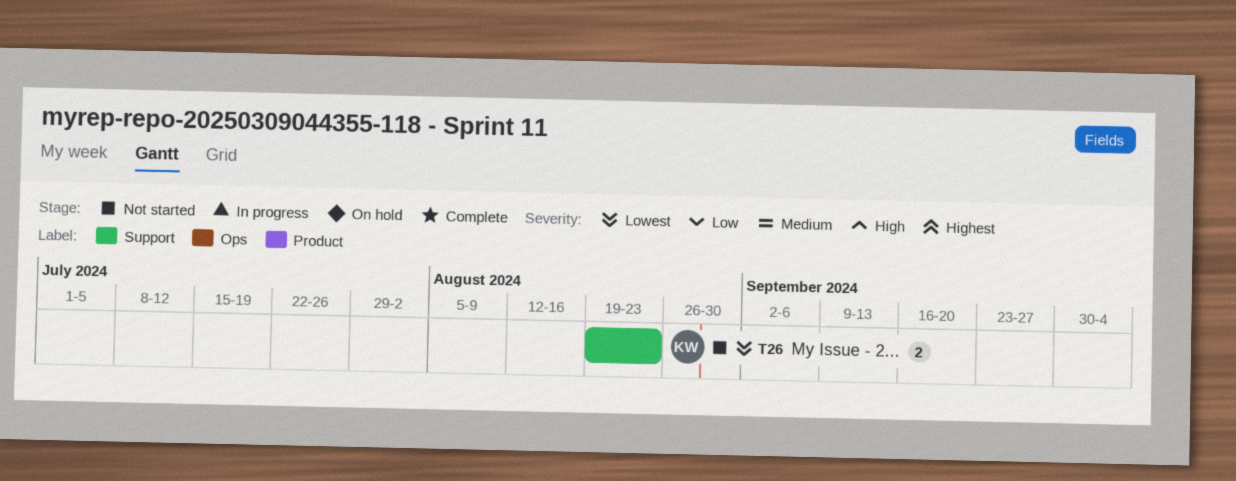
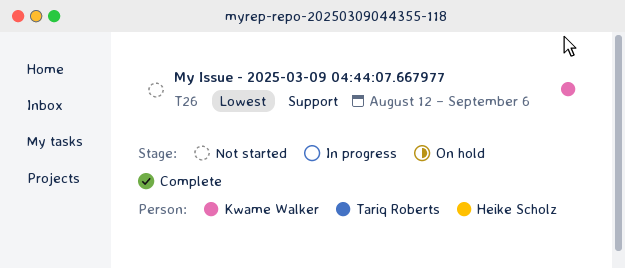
T26, start: Aug 19 -> Aug 12
T26, due: Aug 23 -> Sep 6

